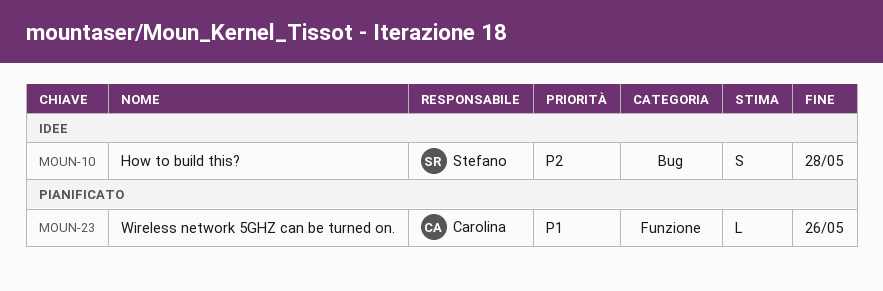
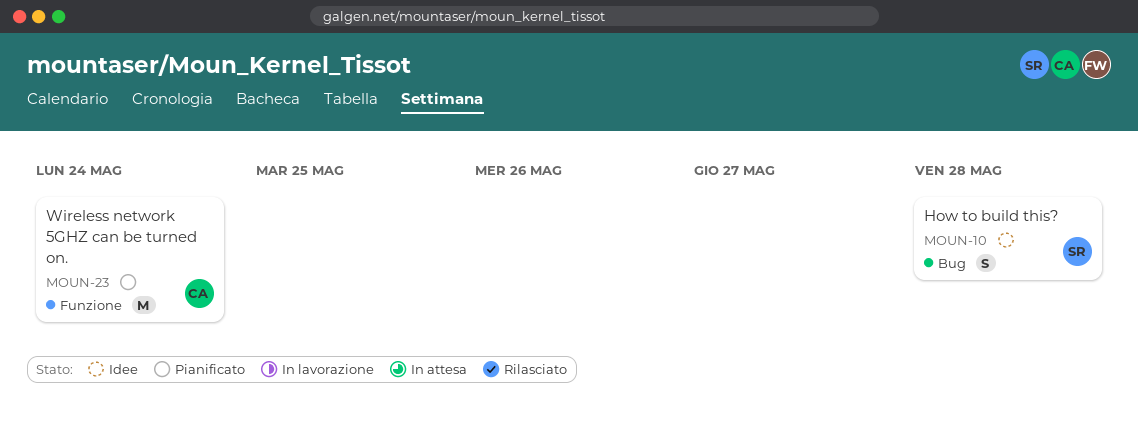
MOUN-23, estimate: L -> M
MOUN-23, due: May 26 -> May 24

